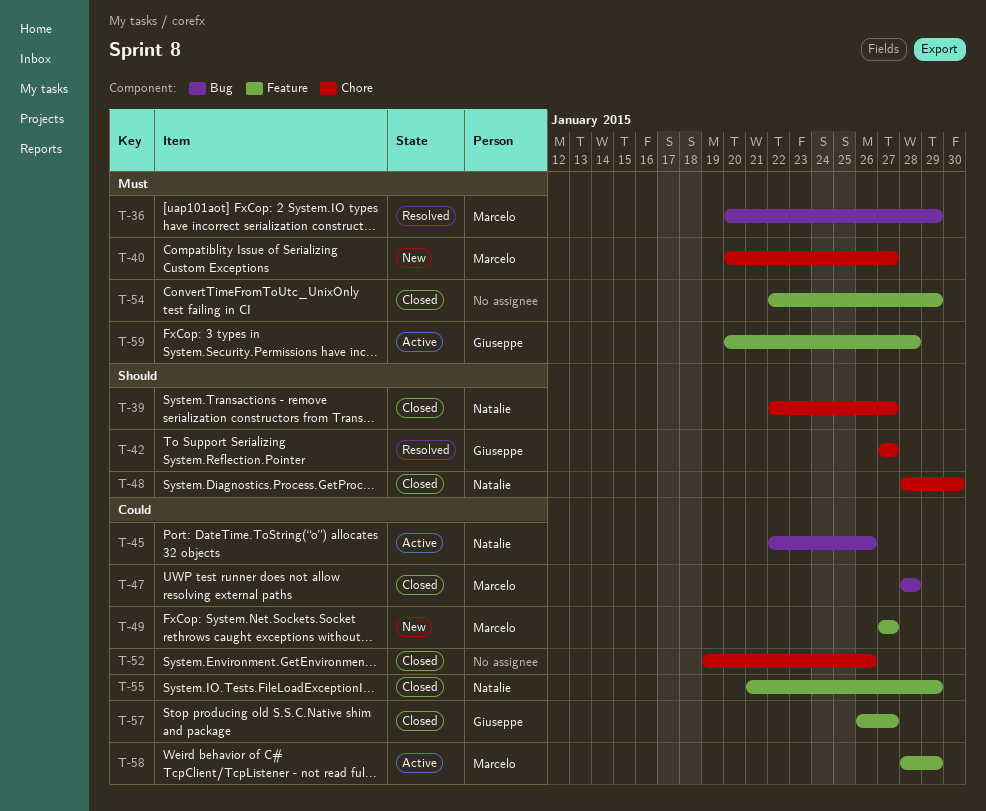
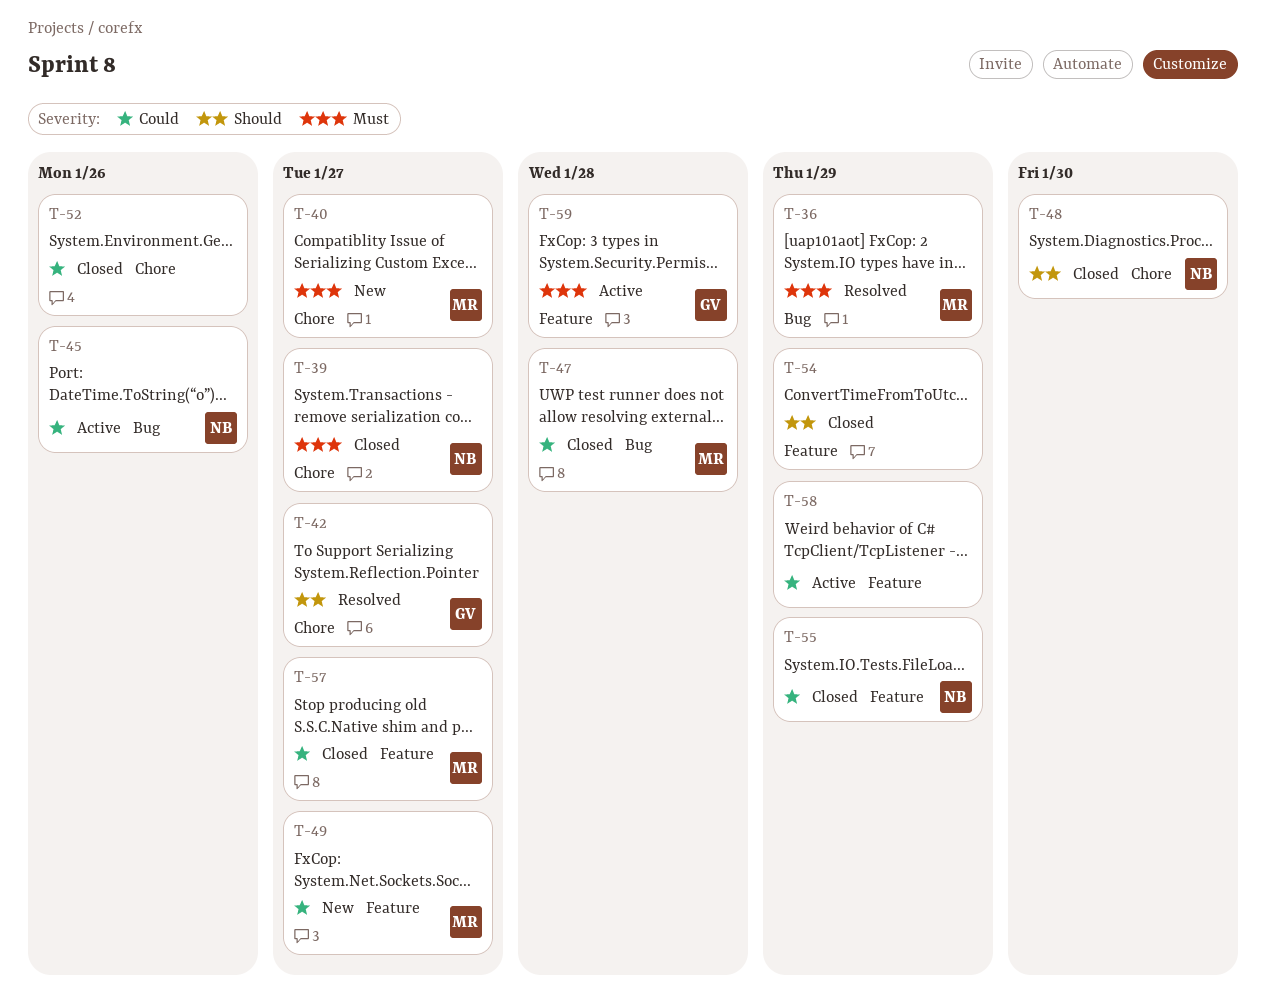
T-39, priority: Should -> Must
T-54, priority: Must -> Should
T-57, owner: Giuseppe -> Marcelo
T-58, owner: Marcelo -> none

